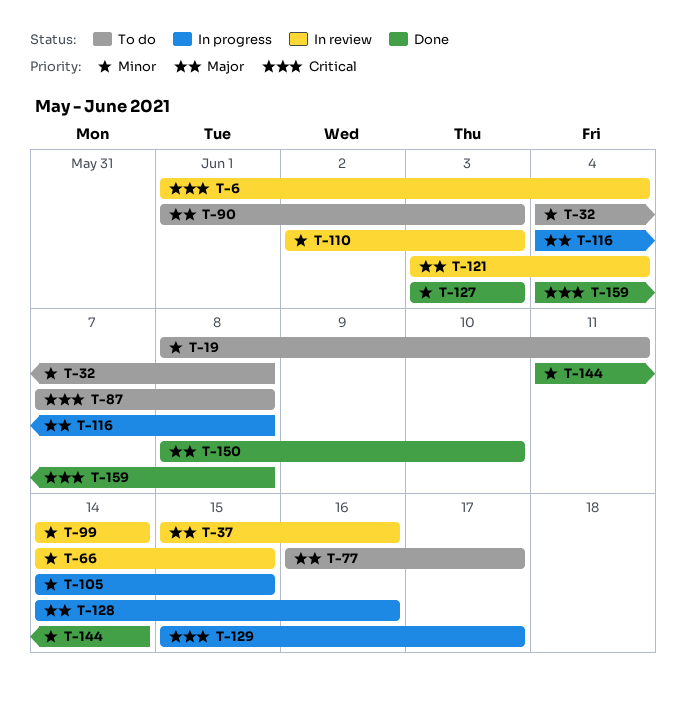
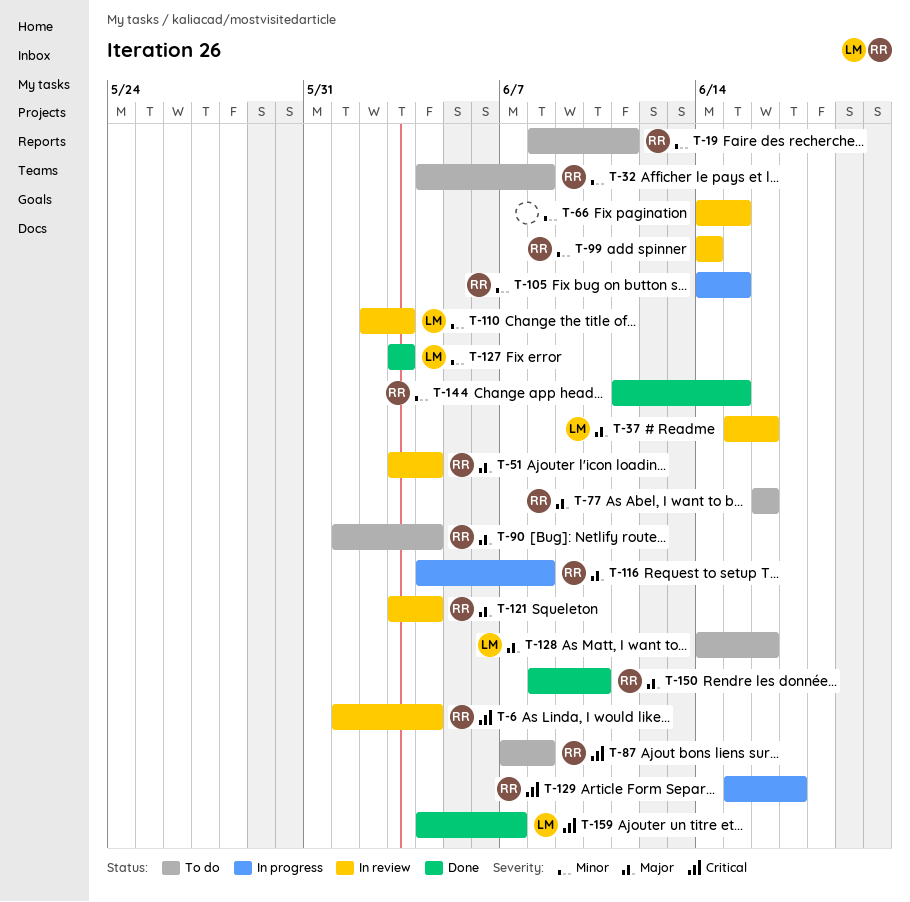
T-51: none -> present
T-77, due: Jun 17 -> Jun 16
T-90, due: Jun 3 -> Jun 4
T-128, status: In progress -> To do
T-144, due: Jun 14 -> Jun 15
T-159, due: Jun 8 -> Jun 7

